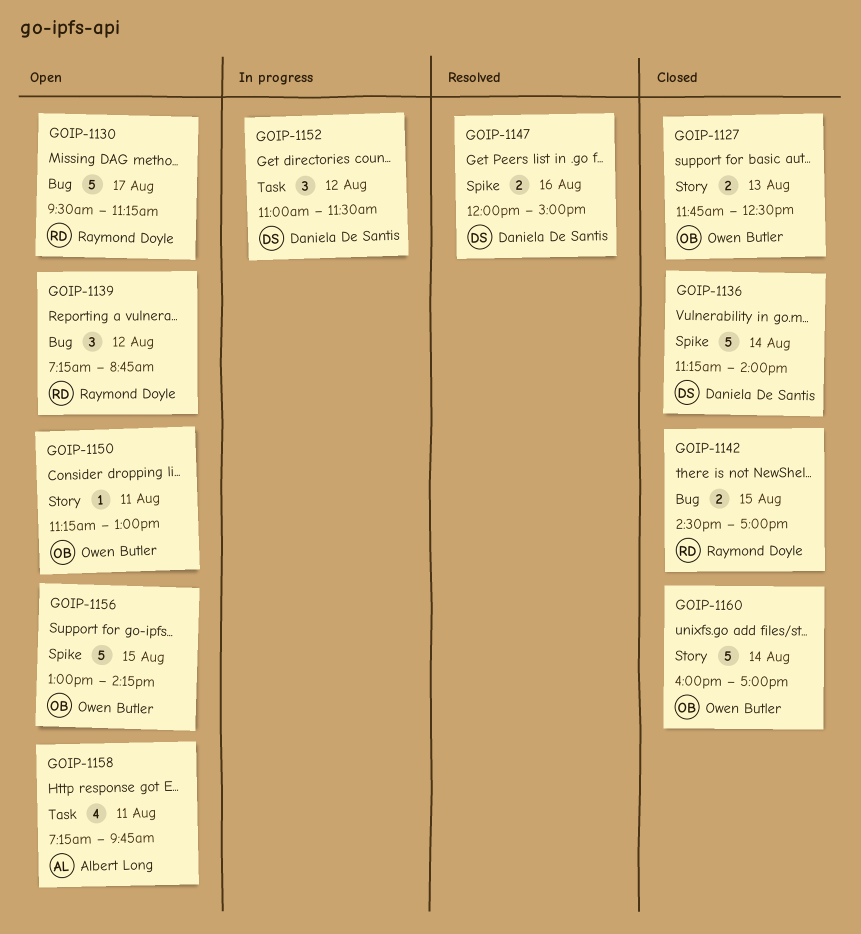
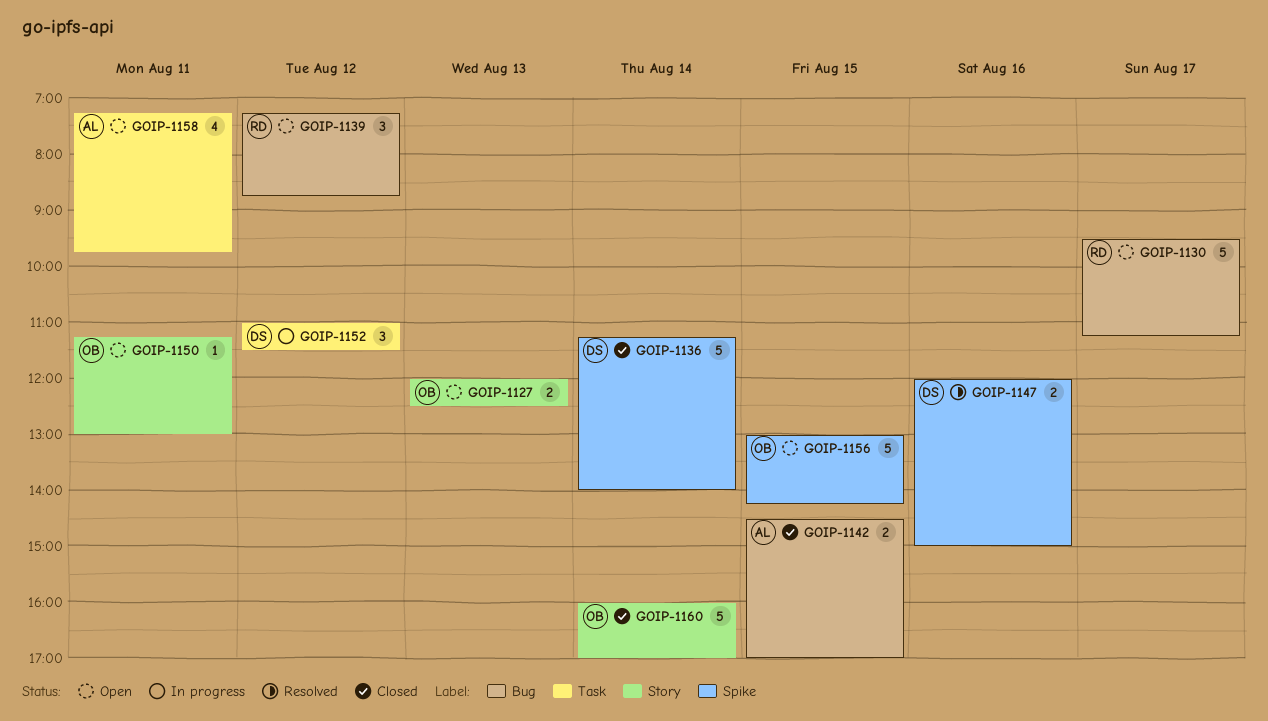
GOIP-1127, status: Closed -> Open
GOIP-1127, begins: 11:45 -> 12:00
GOIP-1142, owner: Raymond Doyle -> Albert Long

